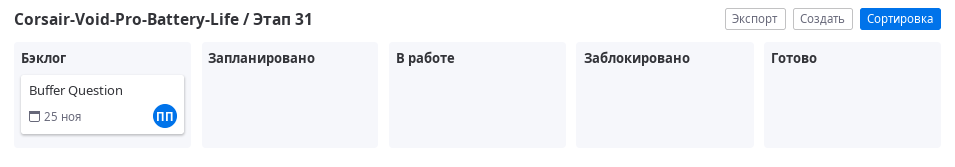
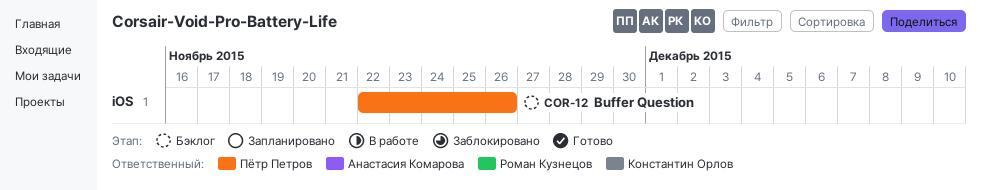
Buffer Question, due: Nov 25 -> Nov 26

